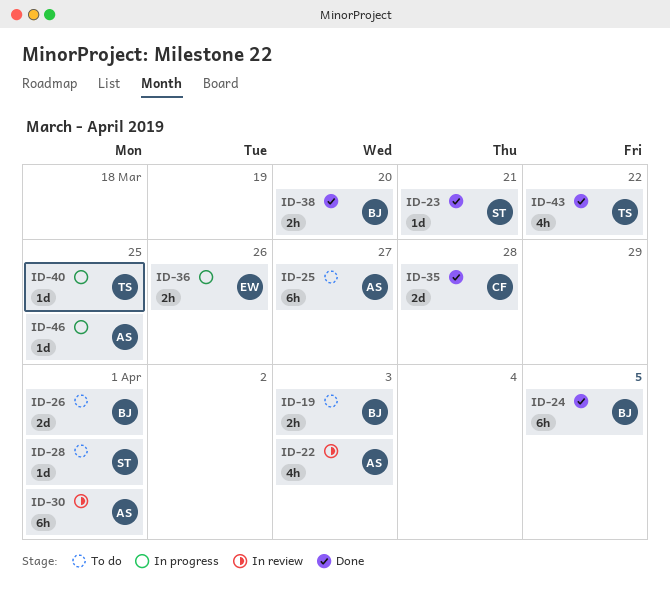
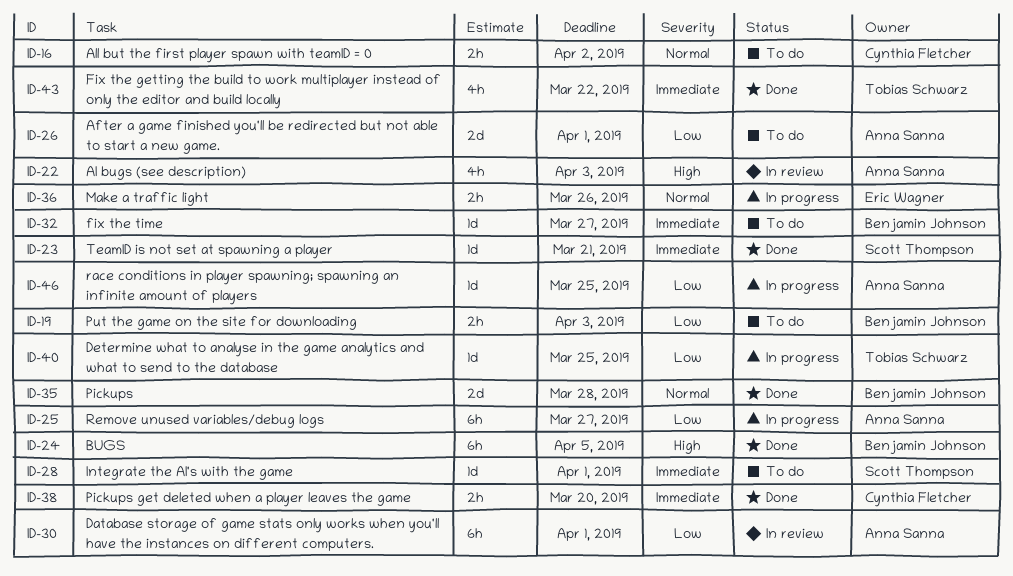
ID-16: none -> present
ID-25, status: To do -> In progress
ID-26, owner: Benjamin Johnson -> Anna Sanna
ID-32: none -> present
ID-35, owner: Cynthia Fletcher -> Benjamin Johnson
ID-38, owner: Benjamin Johnson -> Cynthia Fletcher

